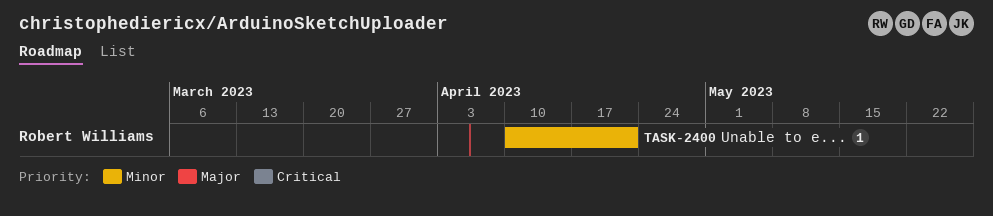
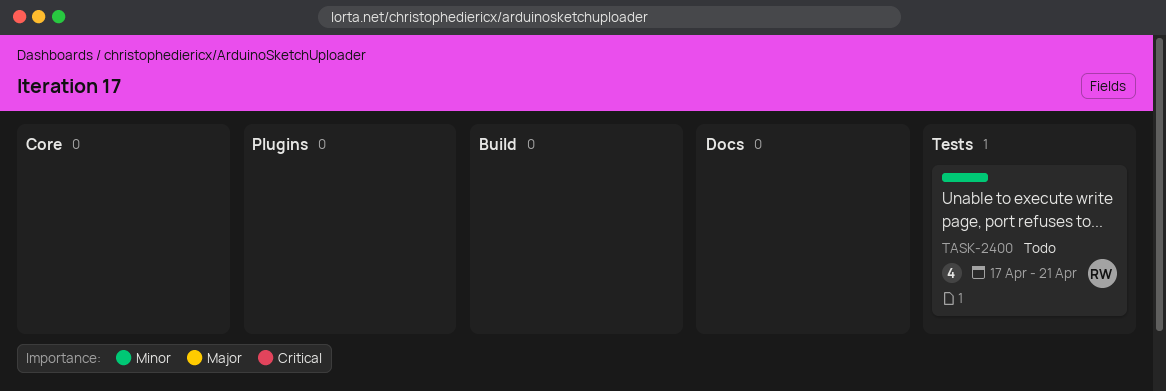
TASK-2400, estimate: 1 -> 4
TASK-2400, start: Apr 10 -> Apr 17

